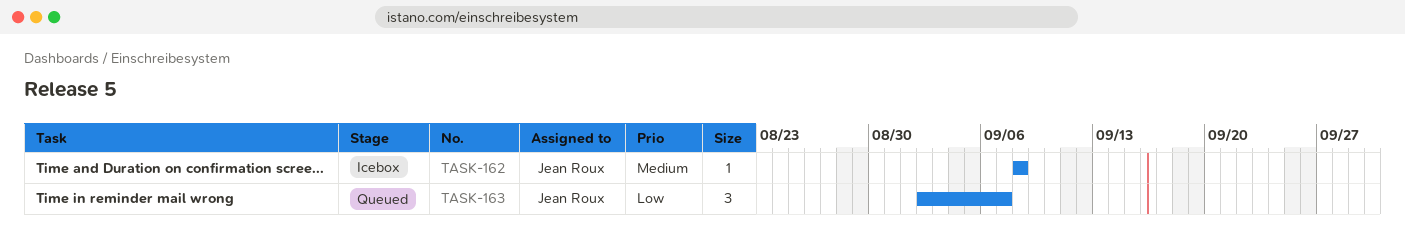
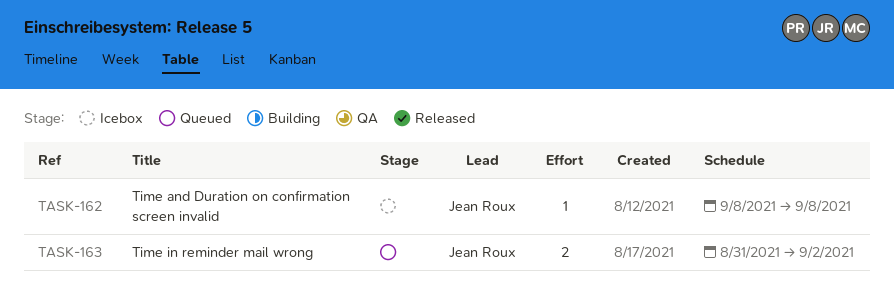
TASK-163, estimate: 3 -> 2
TASK-163, start: Sep 2 -> Aug 31
TASK-163, due: Sep 7 -> Sep 2

